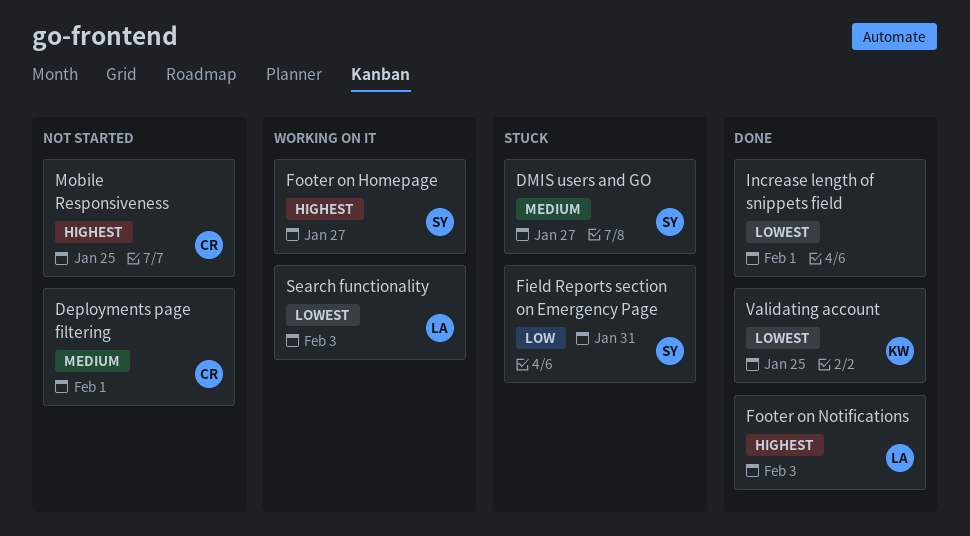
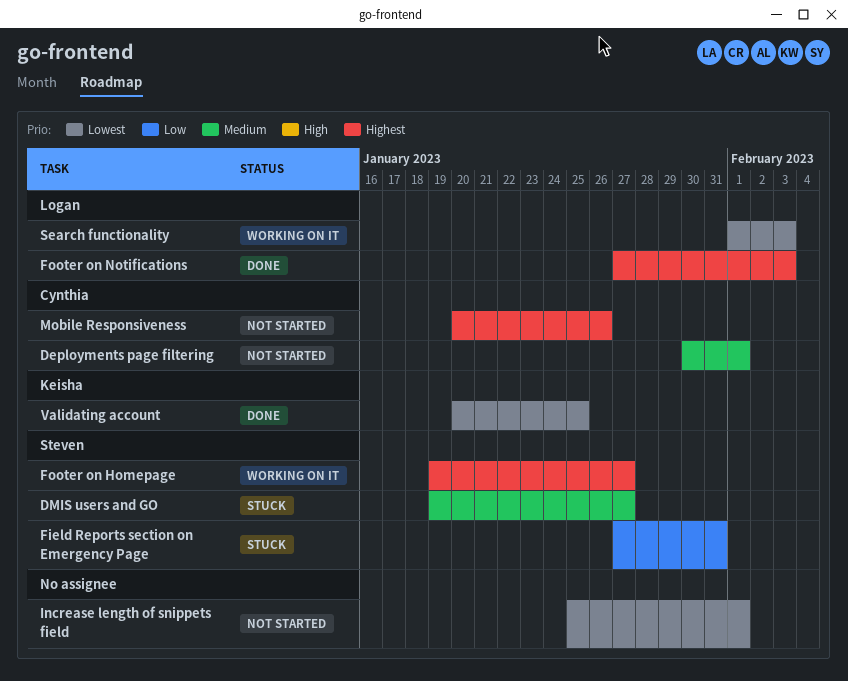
Increase length of snippets field, status: Done -> Not started
Mobile Responsiveness, due: Jan 25 -> Jan 26

